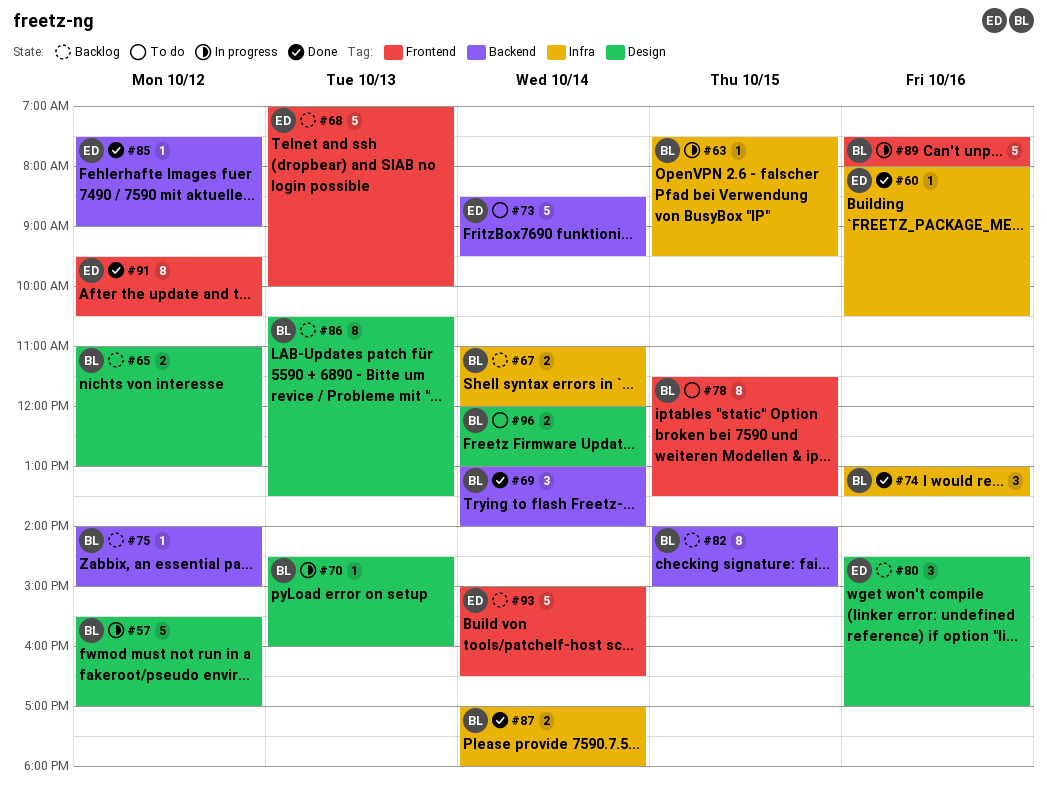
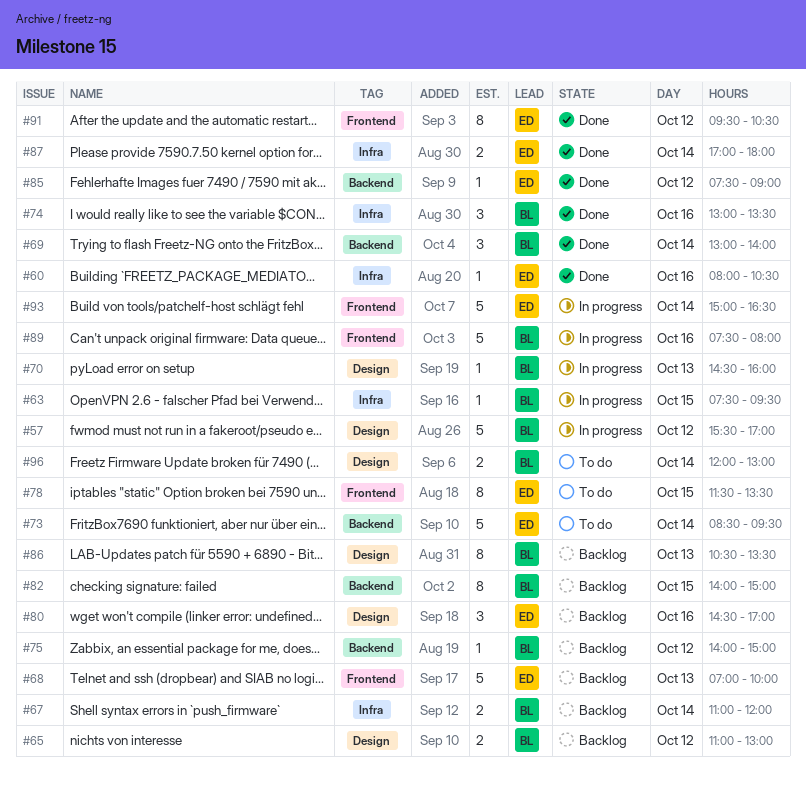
#78, owner: BL -> ED
#87, owner: BL -> ED
#93, status: Backlog -> In progress

